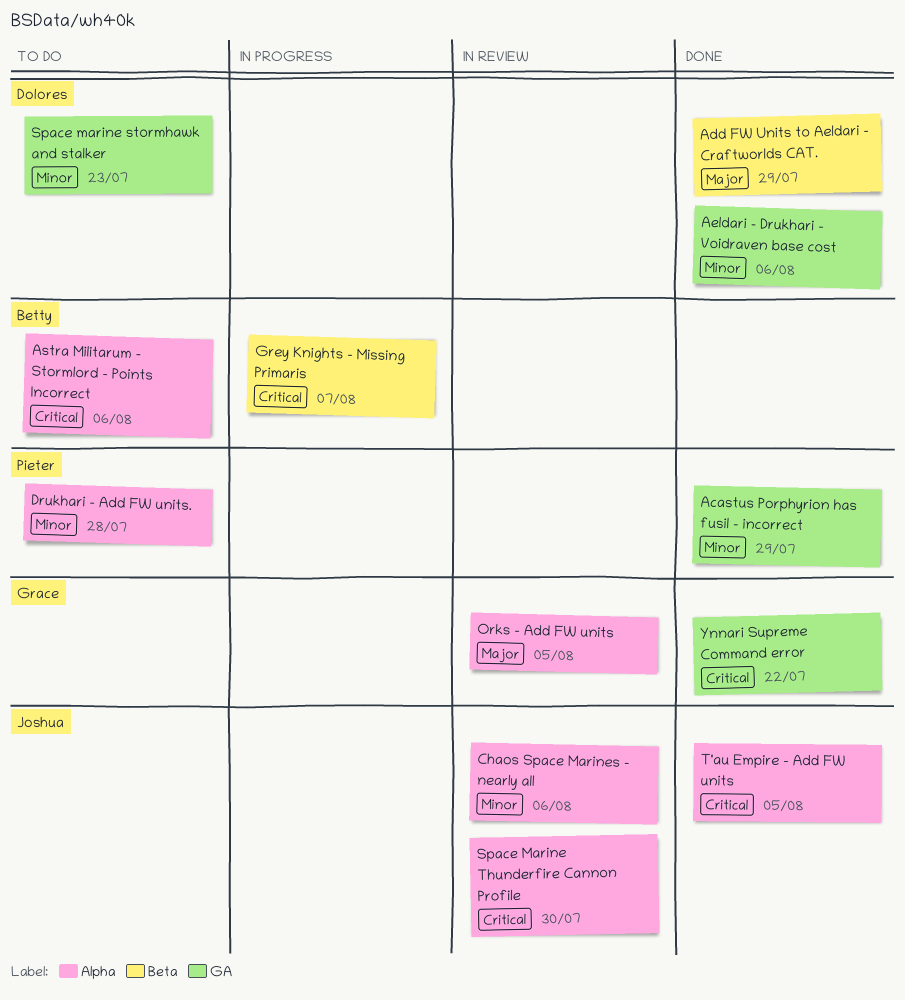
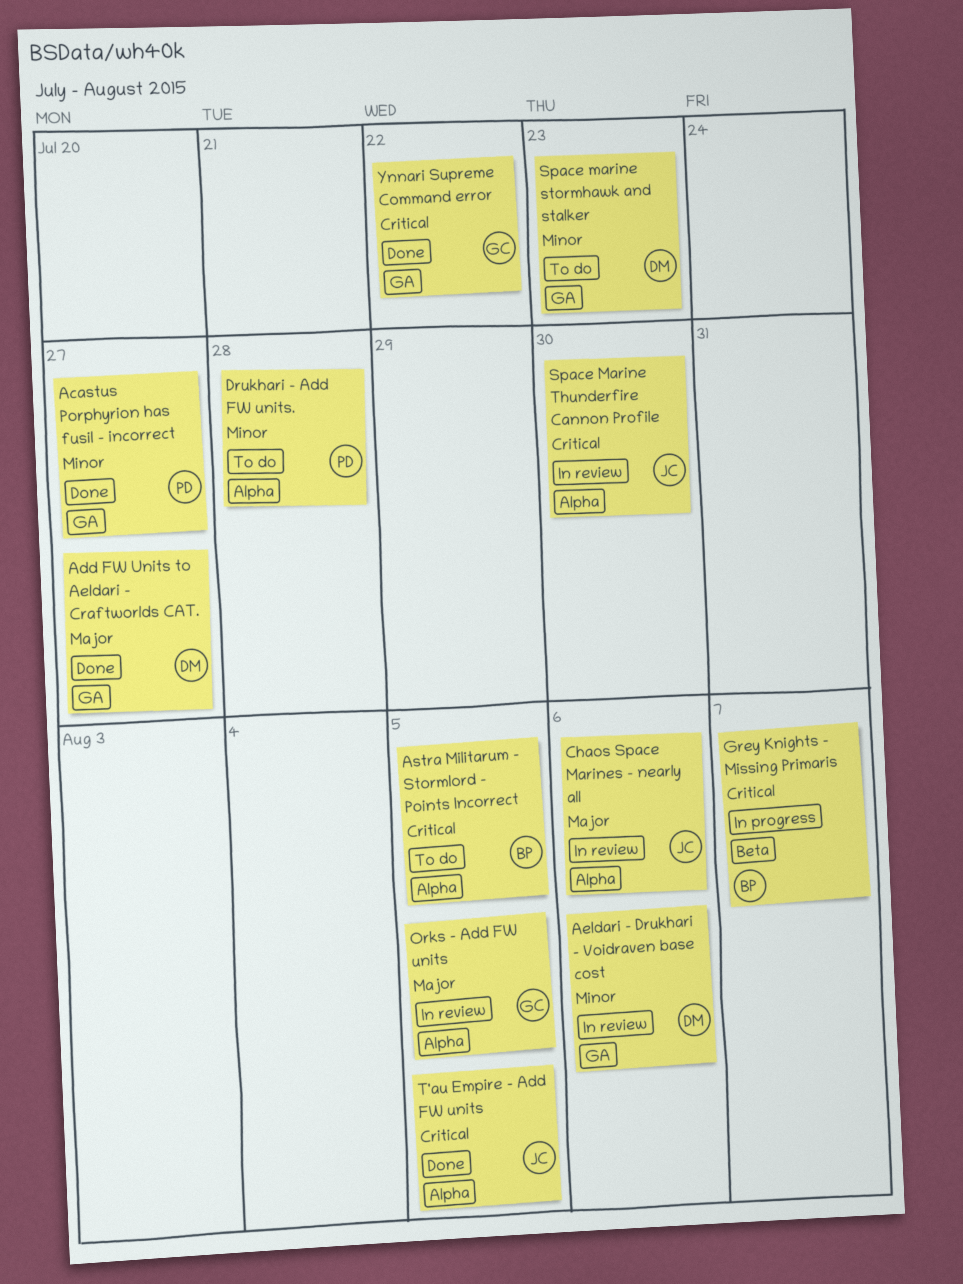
Acastus Porphyrion has fusil - incorrect, due: Jul 29 -> Jul 27
Add FW Units to Aeldari - Craftworlds CAT., label: Beta -> GA
Add FW Units to Aeldari - Craftworlds CAT., due: Jul 29 -> Jul 27
Aeldari - Drukhari - Voidraven base cost, status: Done -> In review
Astra Militarum - Stormlord - Points Incorrect, due: Aug 6 -> Aug 5
Chaos Space Marines - nearly all, priority: Minor -> Major

